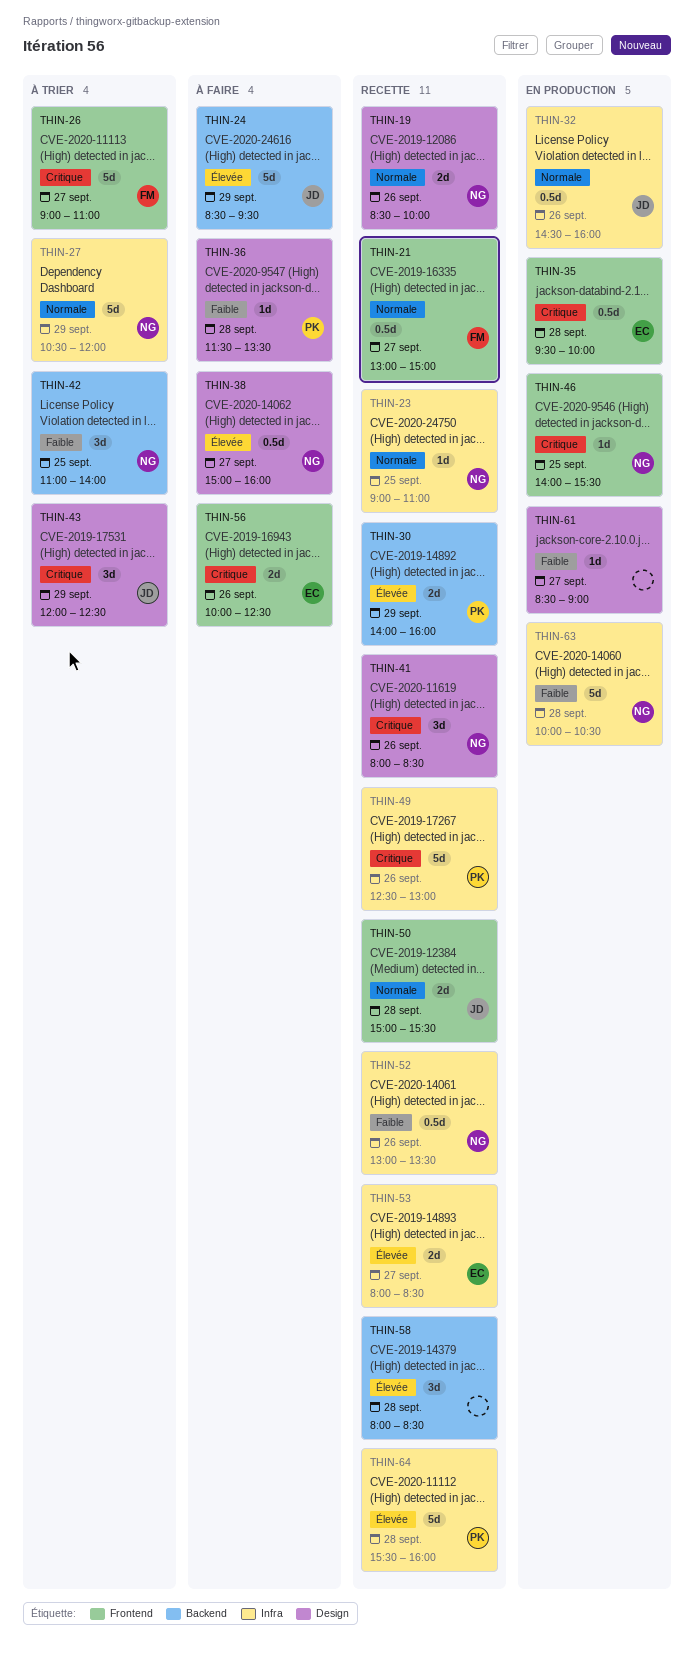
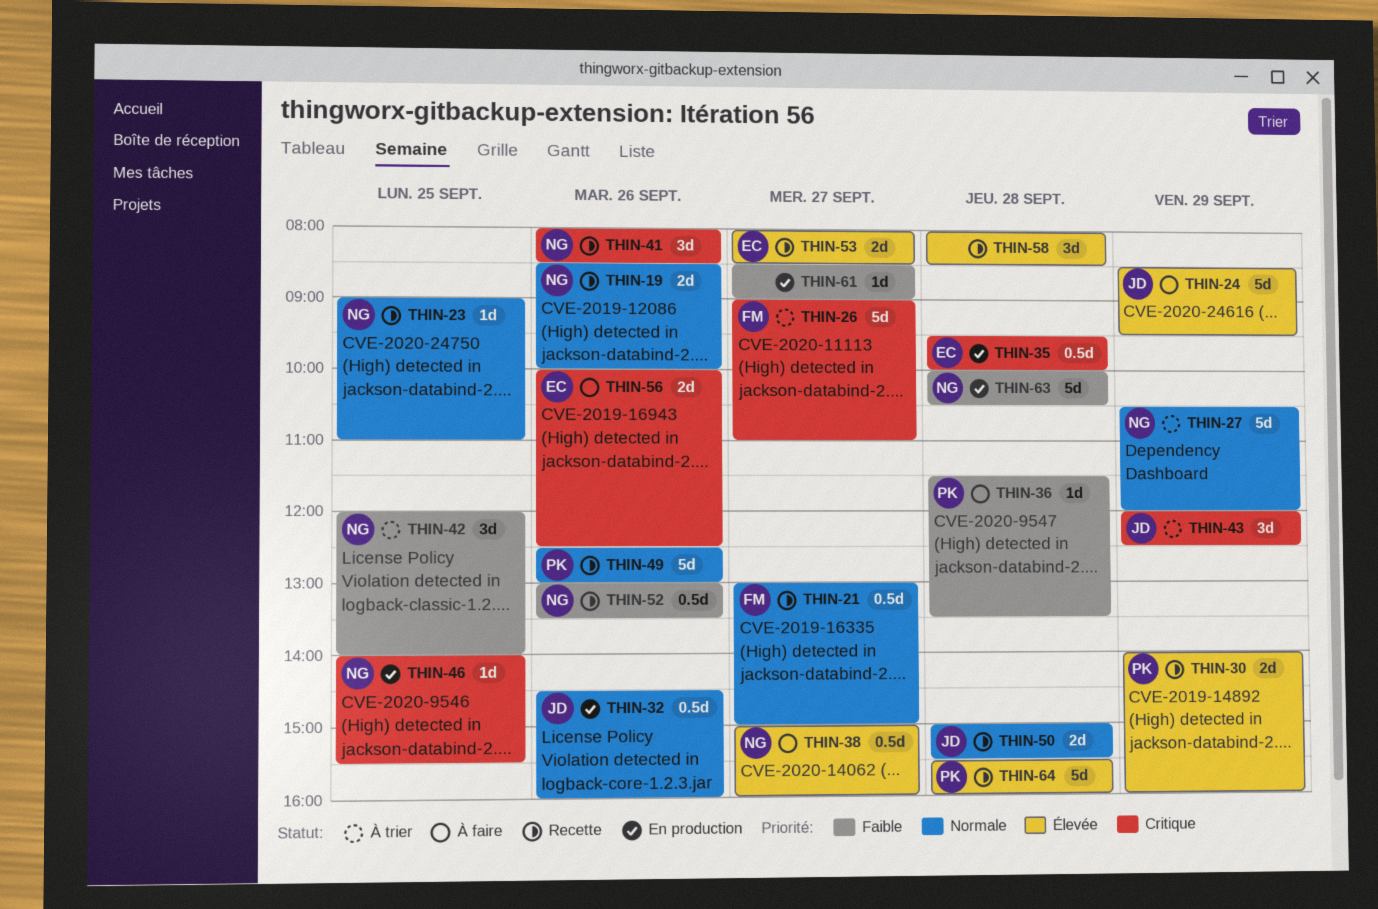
THIN-42, begins: 11:00 -> 12:00
THIN-49, priority: Critique -> Normale

